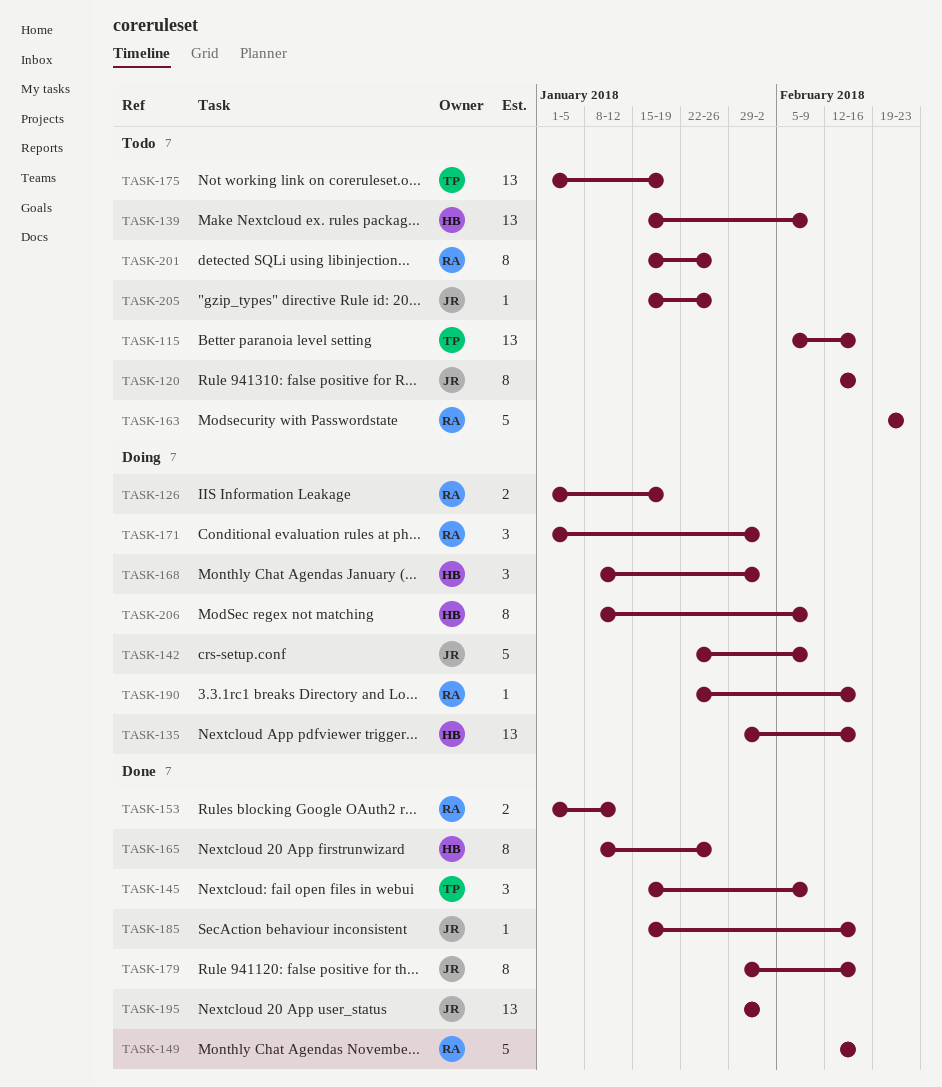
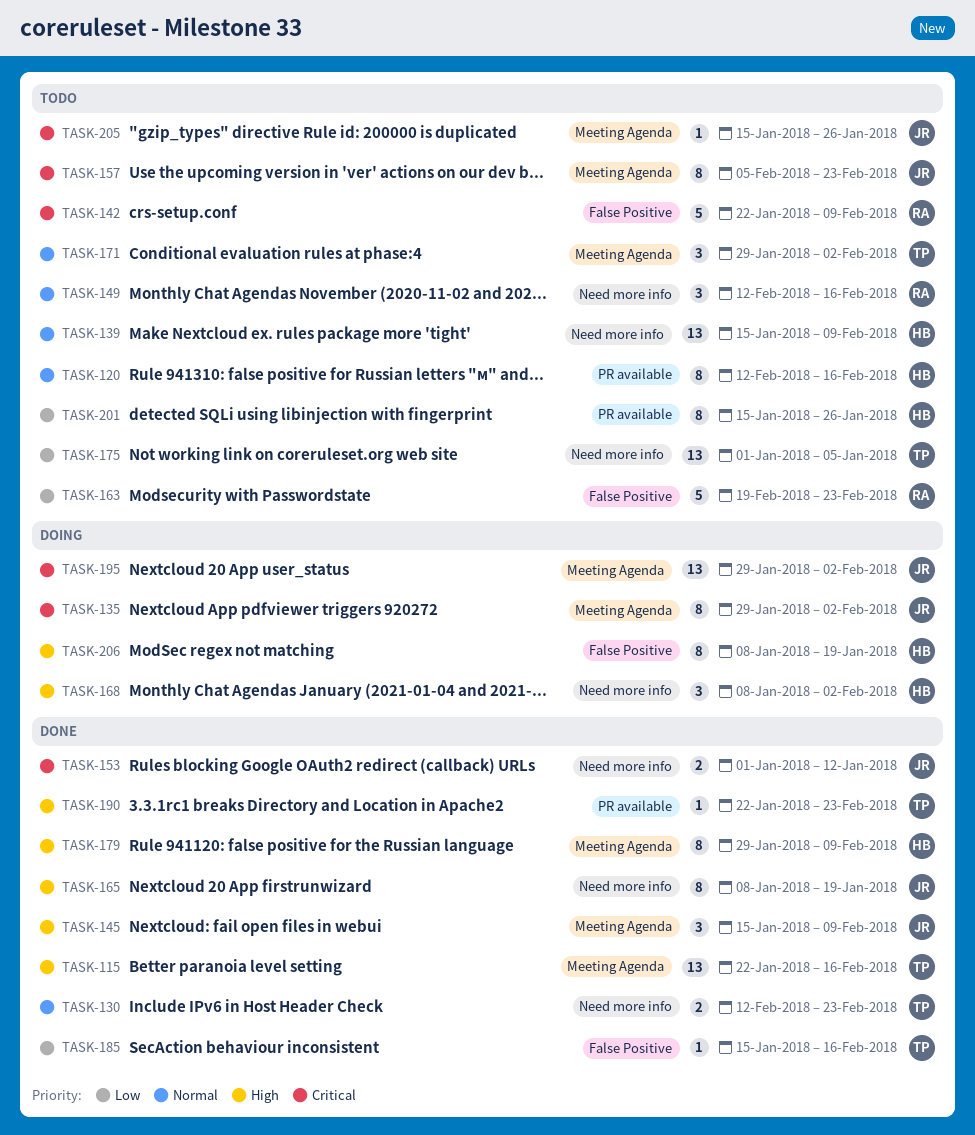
TASK-115, status: Todo -> Done
TASK-115, start: Feb 5 -> Jan 22
TASK-120, owner: JR -> HB
TASK-126: present -> none
TASK-130: none -> present
TASK-135, owner: HB -> JR
TASK-135, estimate: 13 -> 8
TASK-135, due: Feb 16 -> Feb 2
TASK-142, status: Doing -> Todo
TASK-142, owner: JR -> RA
TASK-145, owner: TP -> JR
TASK-149, status: Done -> Todo
TASK-149, estimate: 5 -> 3
TASK-153, owner: RA -> JR
TASK-157: none -> present
TASK-165, owner: HB -> JR
TASK-165, due: Jan 26 -> Jan 19
TASK-171, status: Doing -> Todo
TASK-171, owner: RA -> TP
TASK-171, start: Jan 1 -> Jan 29
TASK-175, due: Jan 19 -> Jan 5
TASK-179, owner: JR -> HB
TASK-179, due: Feb 16 -> Feb 9
TASK-185, owner: JR -> TP
TASK-190, status: Doing -> Done
TASK-190, owner: RA -> TP
TASK-190, due: Feb 16 -> Feb 23
TASK-195, status: Done -> Doing
TASK-201, owner: RA -> HB
TASK-206, due: Feb 9 -> Jan 19

